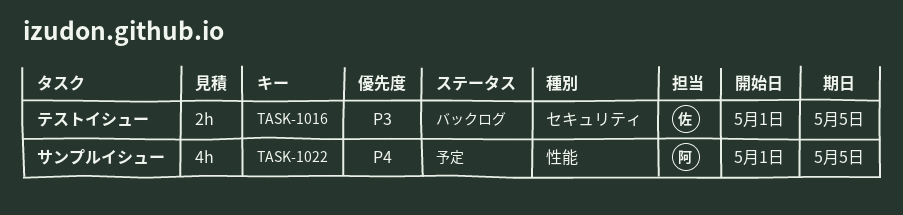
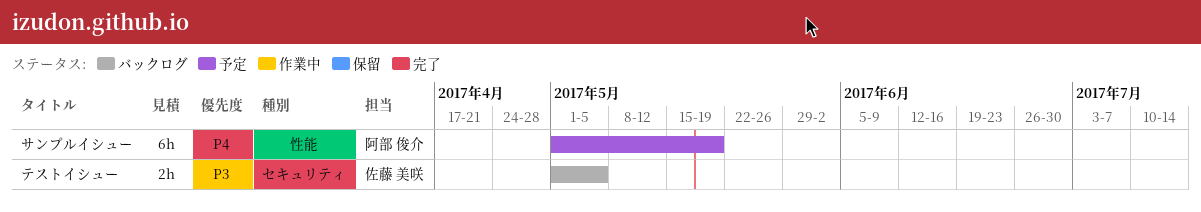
サンプルイシュー, estimate: 4h -> 6h
サンプルイシュー, due: May 5 -> May 19

